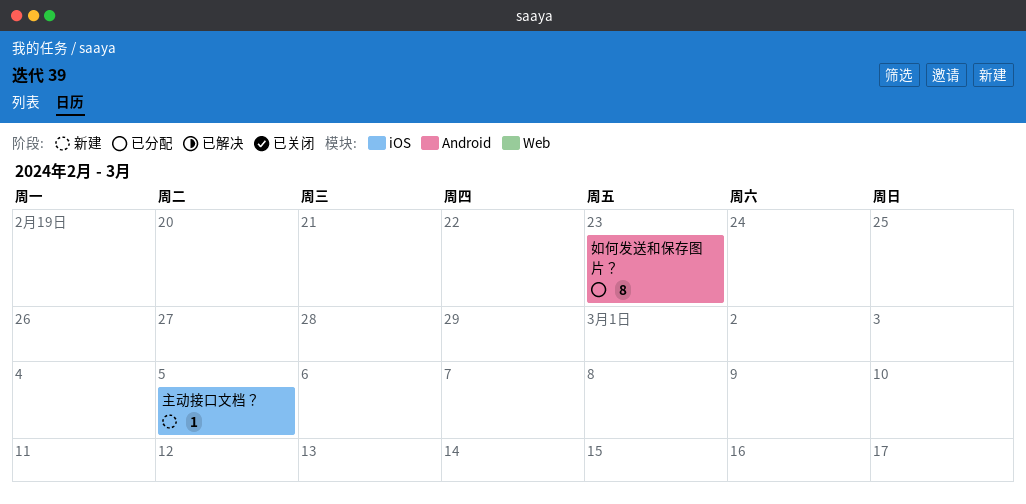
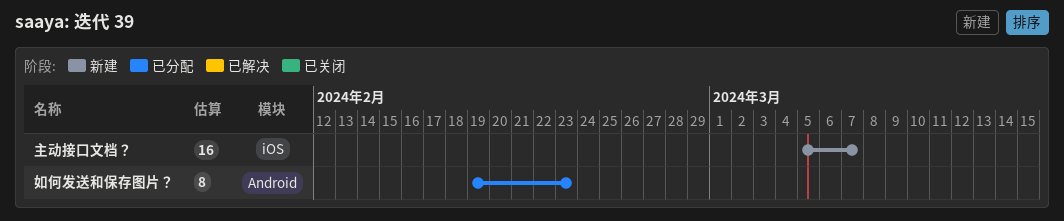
主动接口文档？, estimate: 1 -> 16
主动接口文档？, due: Mar 5 -> Mar 7

